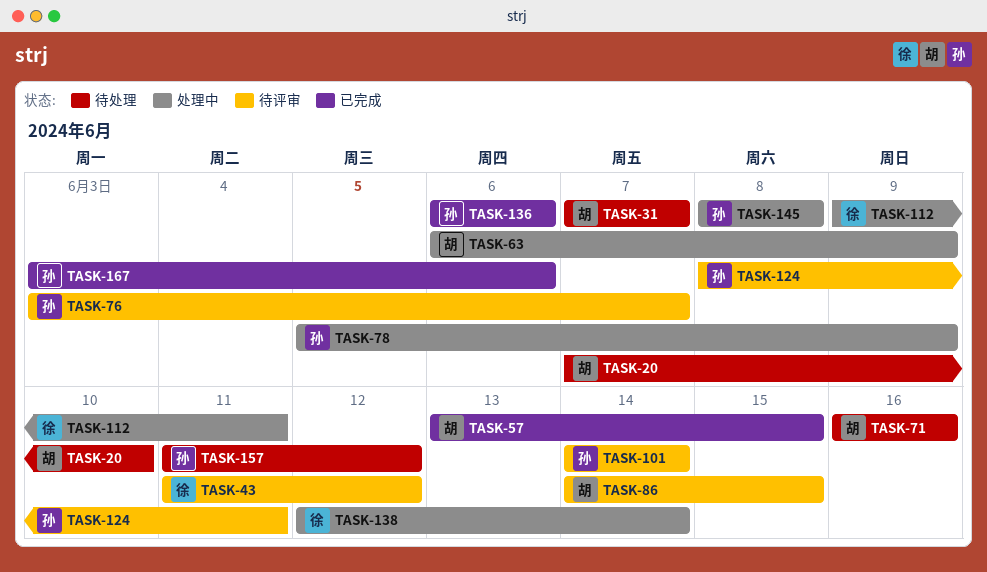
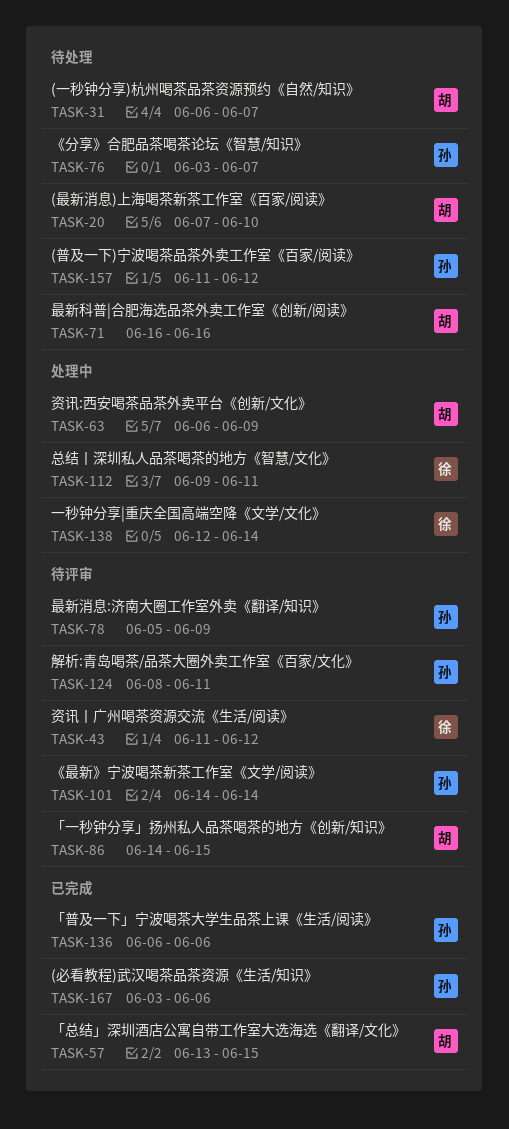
TASK-31, start: Jun 7 -> Jun 6
TASK-76, status: 待评审 -> 待处理
TASK-78, status: 处理中 -> 待评审
TASK-145: present -> none

